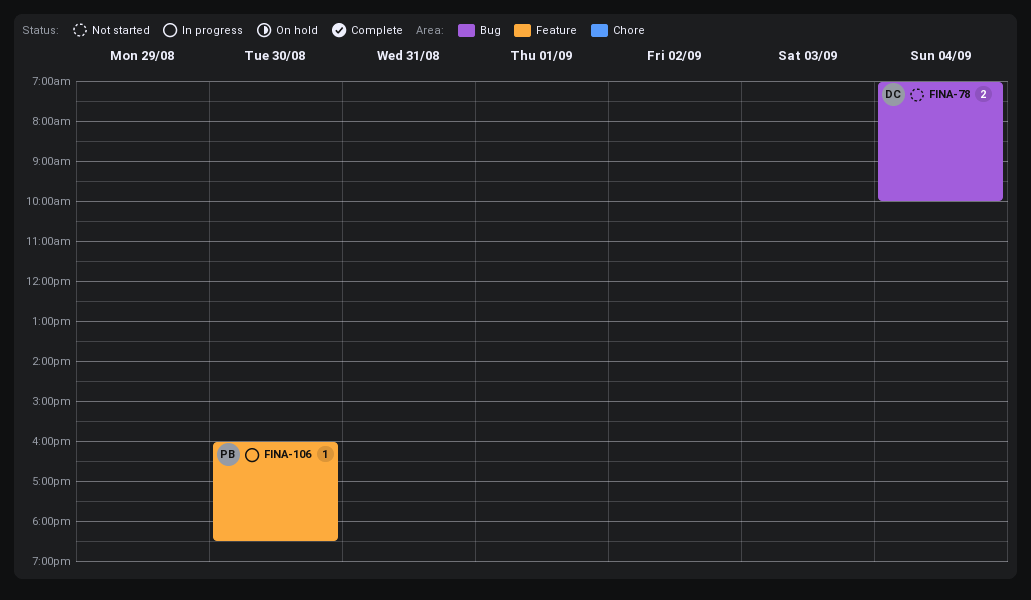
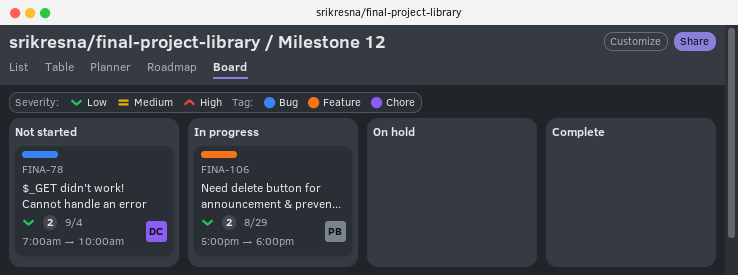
FINA-106, estimate: 1 -> 2
FINA-106, day: Aug 30 -> Aug 29
FINA-106, begins: 16:00 -> 17:00
FINA-106, ends: 18:30 -> 18:00

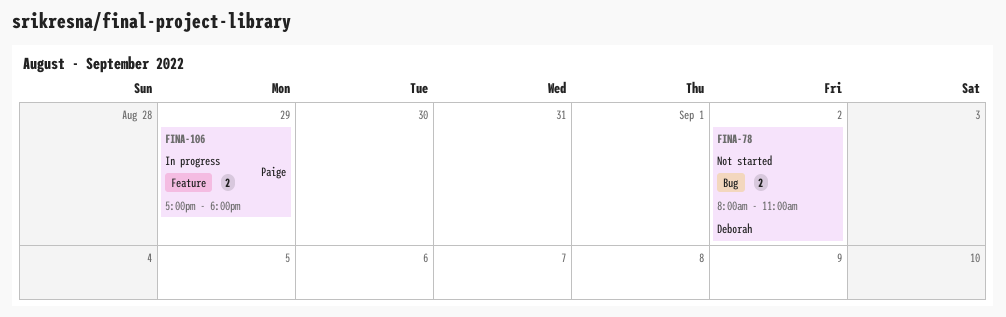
FINA-78, day: Sep 4 -> Sep 2
FINA-78, begins: 07:00 -> 08:00
FINA-78, ends: 10:00 -> 11:00

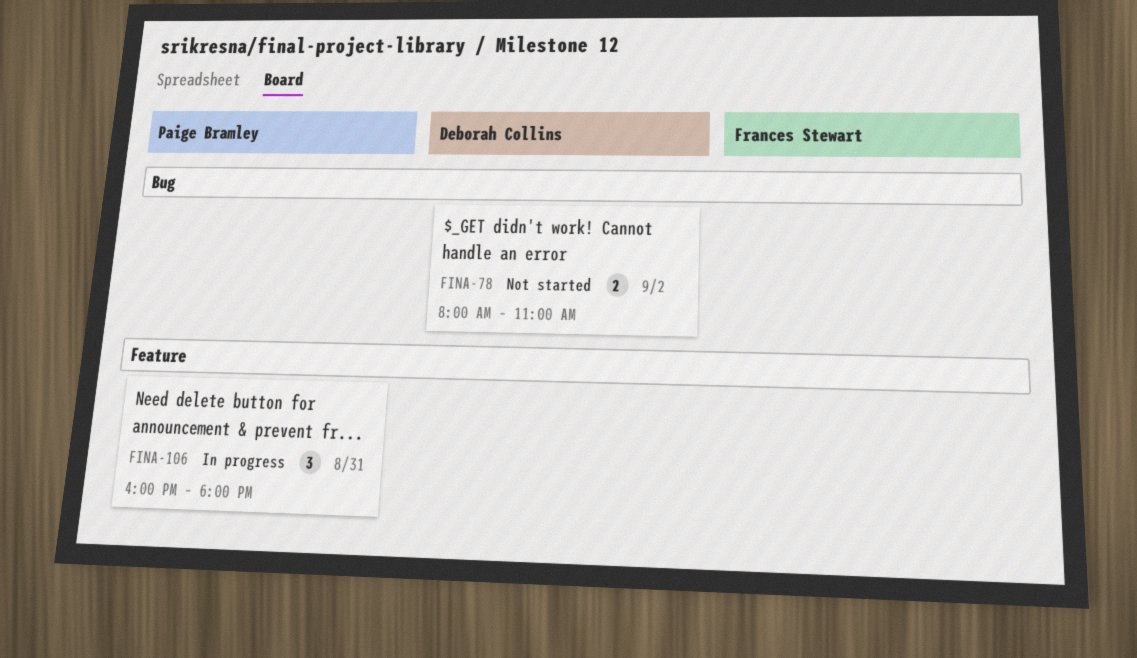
FINA-106, estimate: 2 -> 3
FINA-106, day: Aug 29 -> Aug 31
FINA-106, begins: 17:00 -> 16:00

